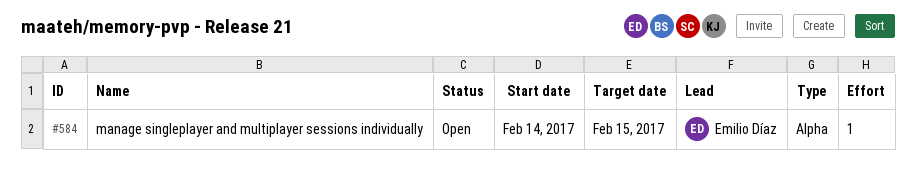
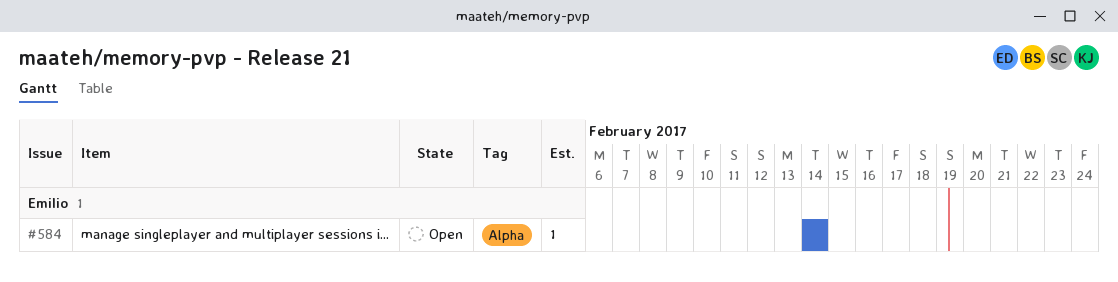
#584, due: Feb 15 -> Feb 14

